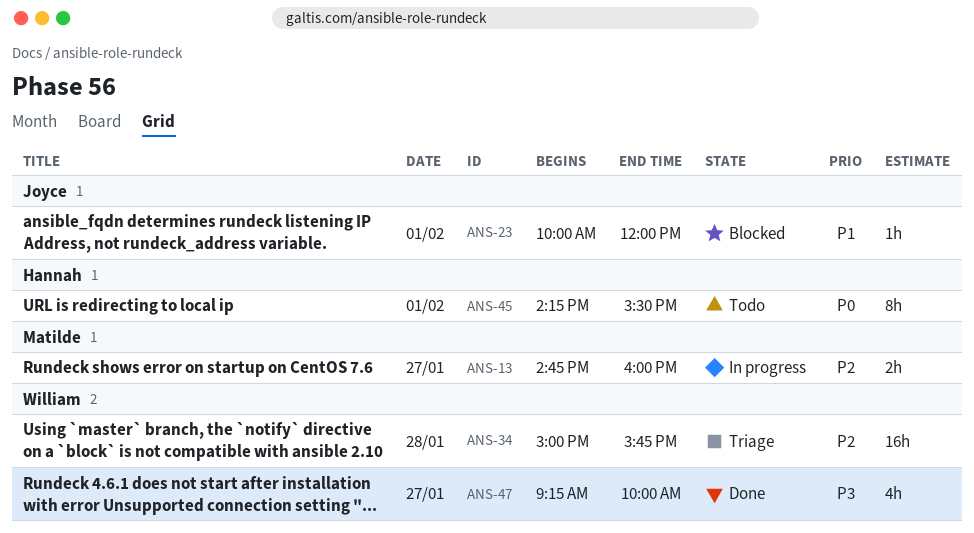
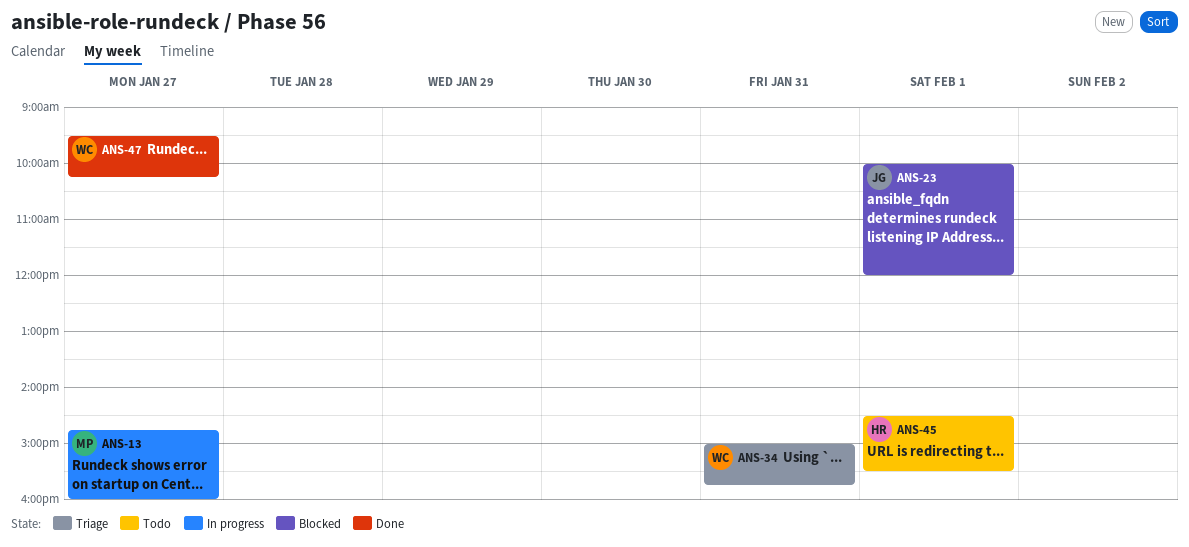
ANS-34, day: Jan 28 -> Jan 31
ANS-45, begins: 14:15 -> 14:30
ANS-47, begins: 09:15 -> 09:30
ANS-47, ends: 10:00 -> 10:15

